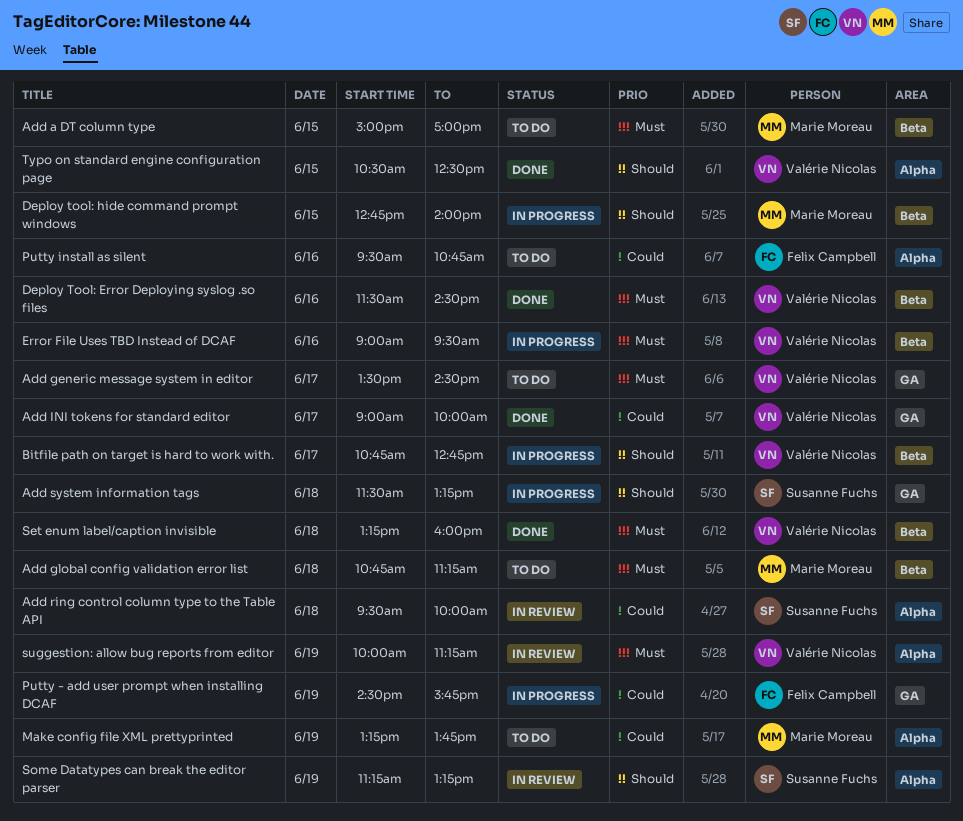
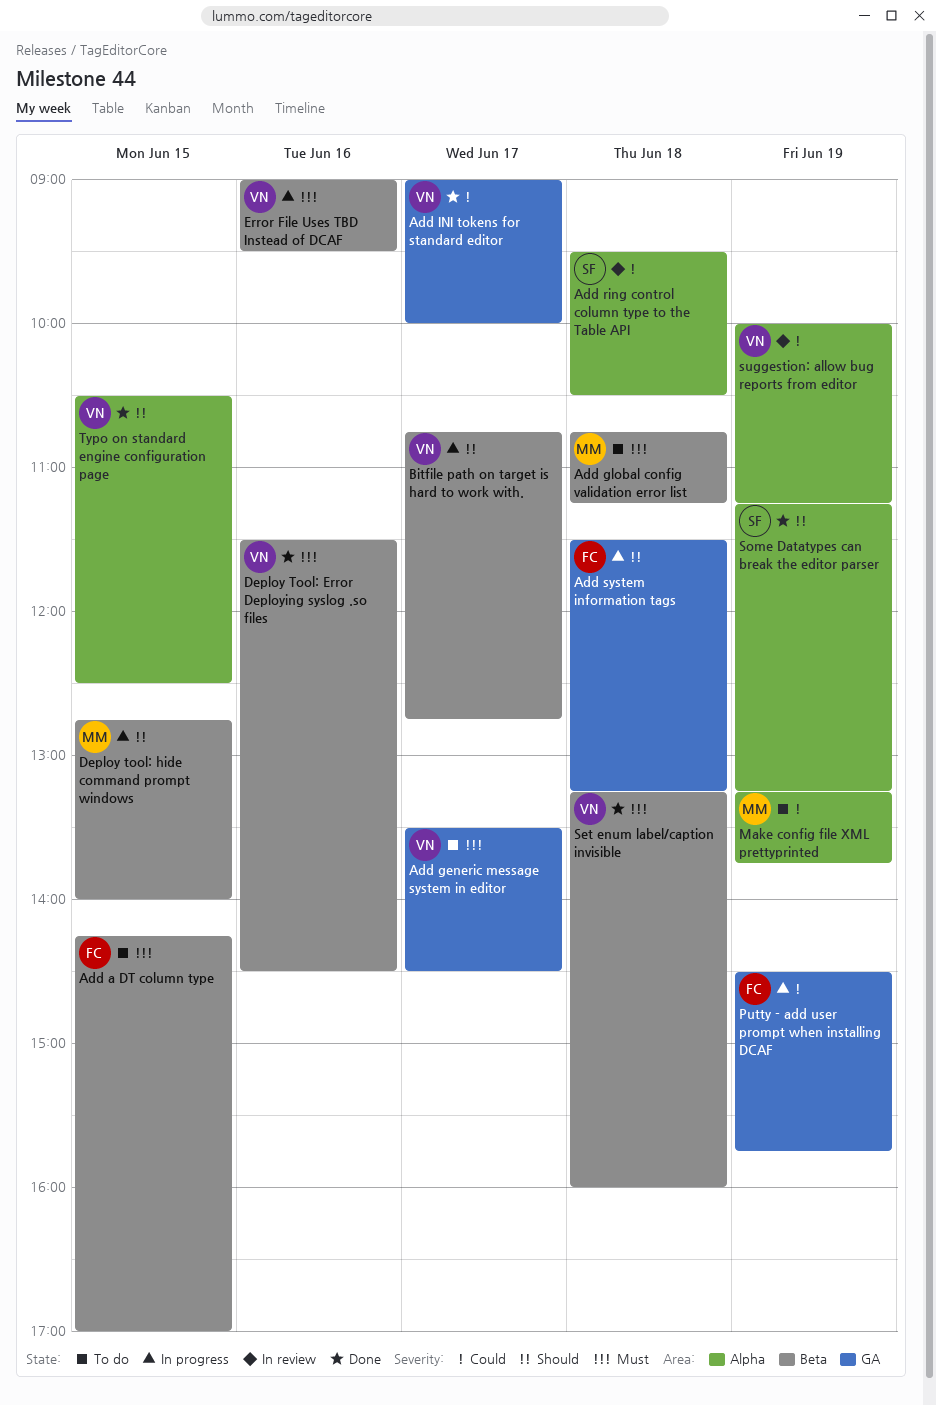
Add a DT column type, owner: Marie Moreau -> Felix Campbell
Add a DT column type, begins: 15:00 -> 14:15
Add ring control column type to the Table API, ends: 10:00 -> 10:30
Add system information tags, owner: Susanne Fuchs -> Felix Campbell
Putty install as silent: present -> none
Some Datatypes can break the editor parser, status: In review -> Done
suggestion: allow bug reports from editor, priority: Must -> Could

